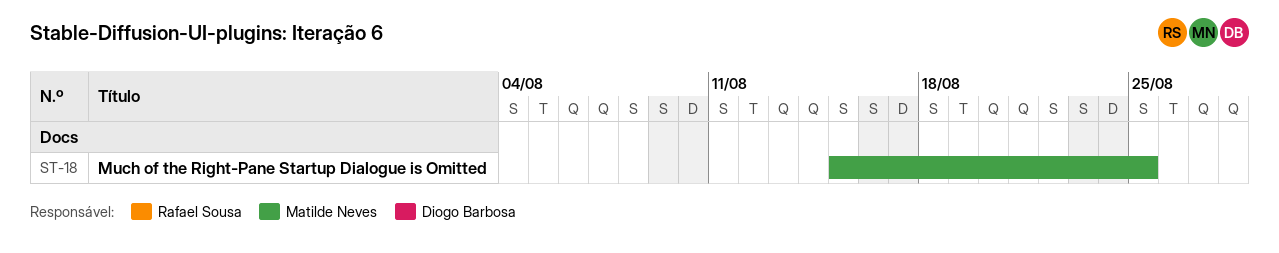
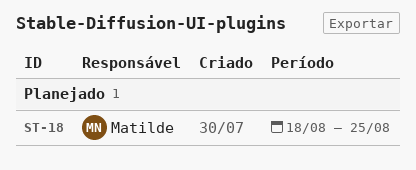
ST-18, start: Aug 15 -> Aug 18

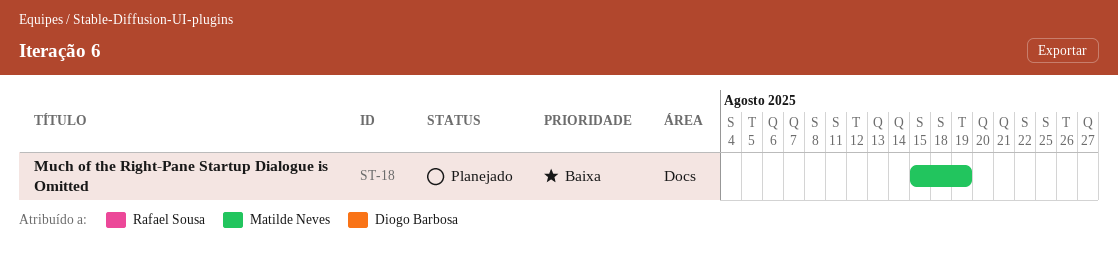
ST-18, start: Aug 18 -> Aug 15
ST-18, due: Aug 25 -> Aug 19

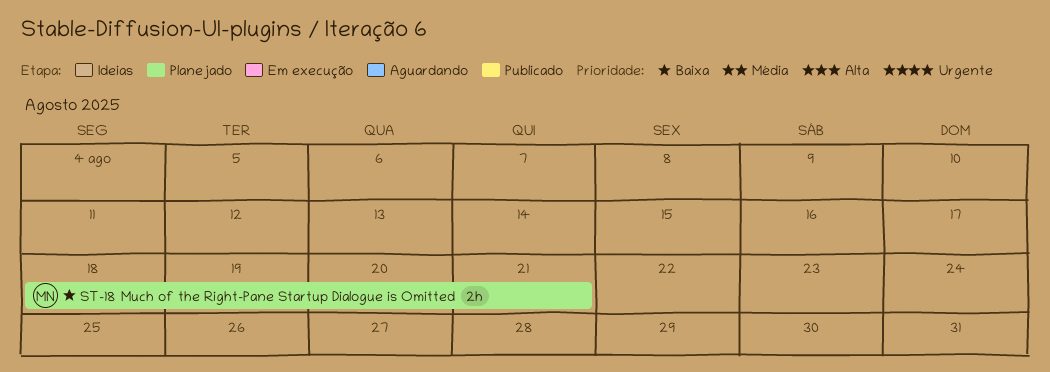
ST-18, start: Aug 15 -> Aug 18
ST-18, due: Aug 19 -> Aug 21

